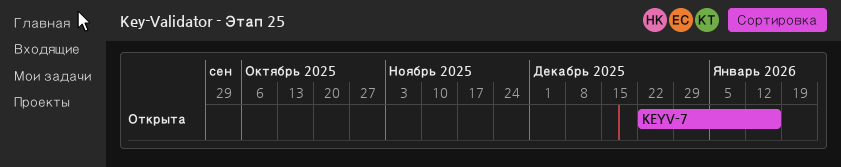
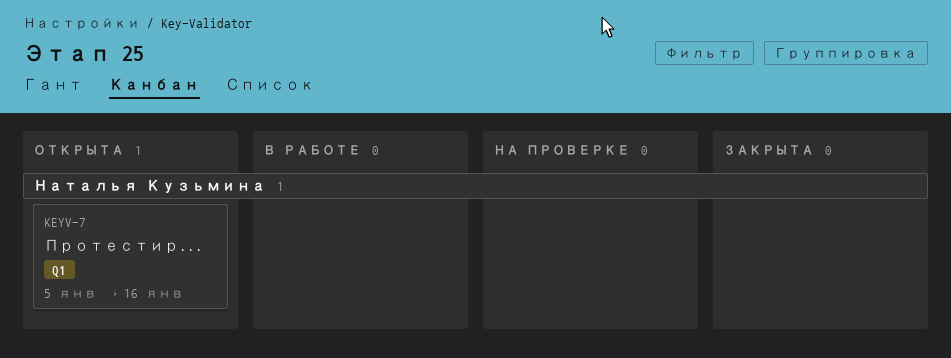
KEYV-7, start: Dec 22 -> Jan 5

